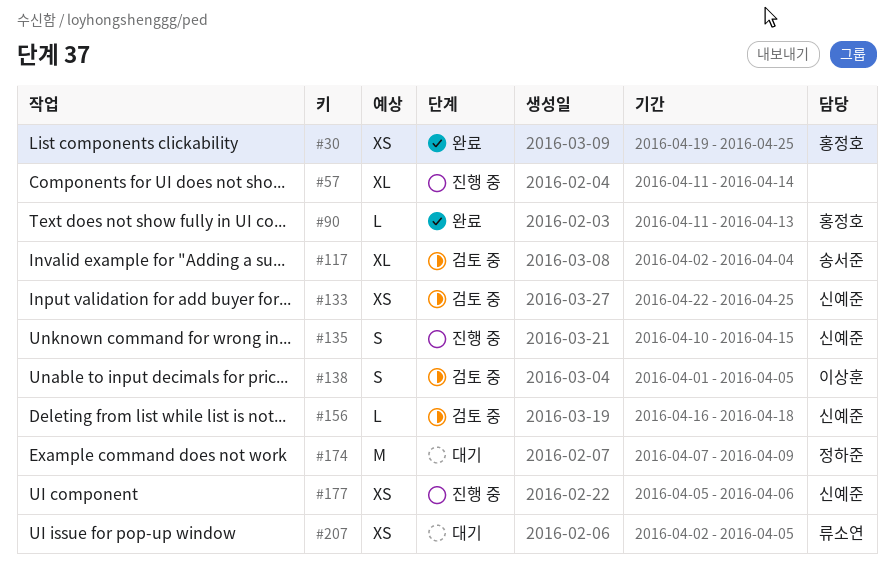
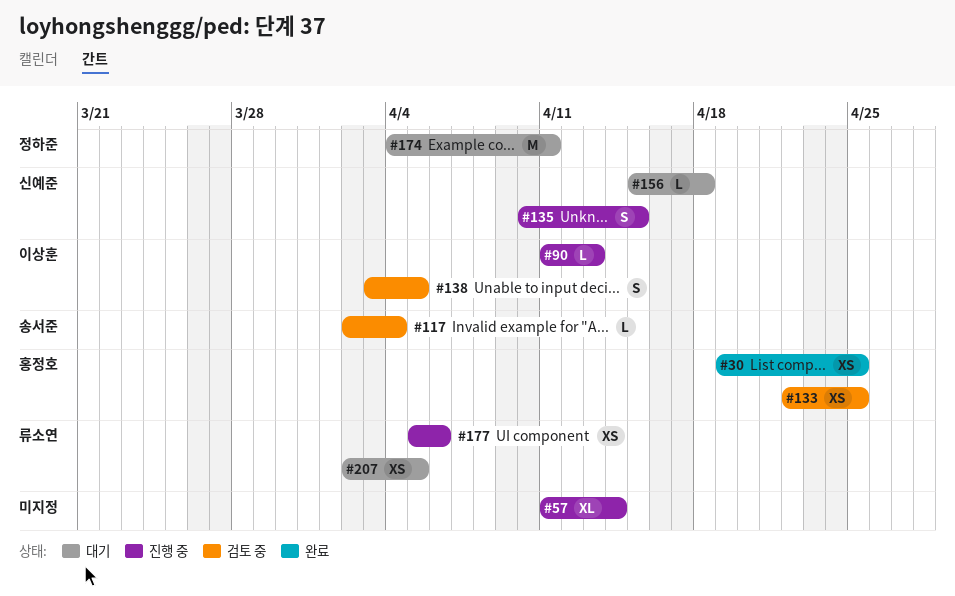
#90, status: 완료 -> 진행 중
#90, owner: 홍정호 -> 이상훈
#117, estimate: XL -> L
#133, owner: 신예준 -> 홍정호
#138, start: Apr 1 -> Apr 3
#156, status: 검토 중 -> 대기
#156, start: Apr 16 -> Apr 15
#174, start: Apr 7 -> Apr 4
#174, due: Apr 9 -> Apr 11
#177, owner: 신예준 -> 류소연

